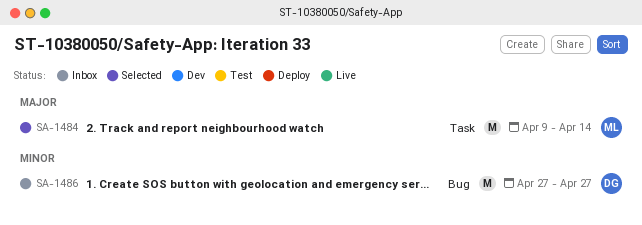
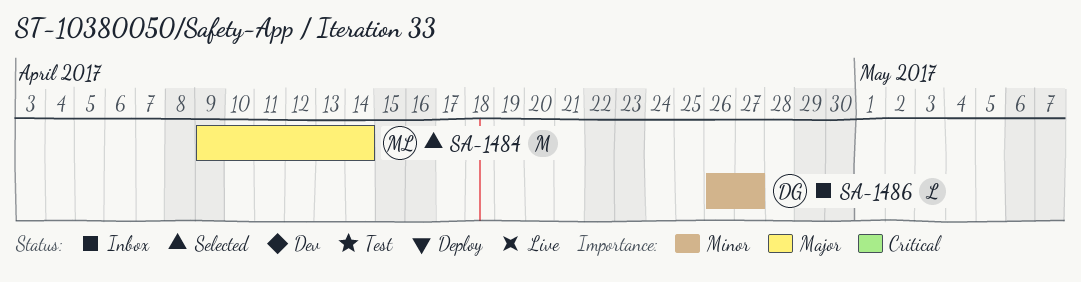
SA-1486, estimate: M -> L
SA-1486, start: Apr 27 -> Apr 26

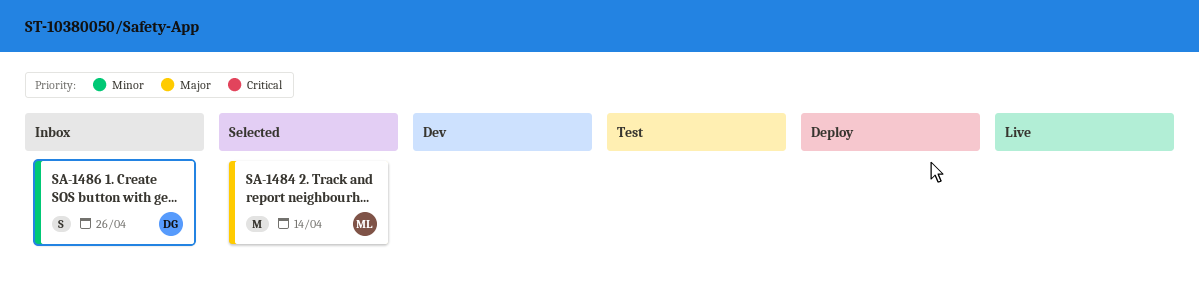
SA-1486, estimate: L -> S
SA-1486, due: Apr 27 -> Apr 26

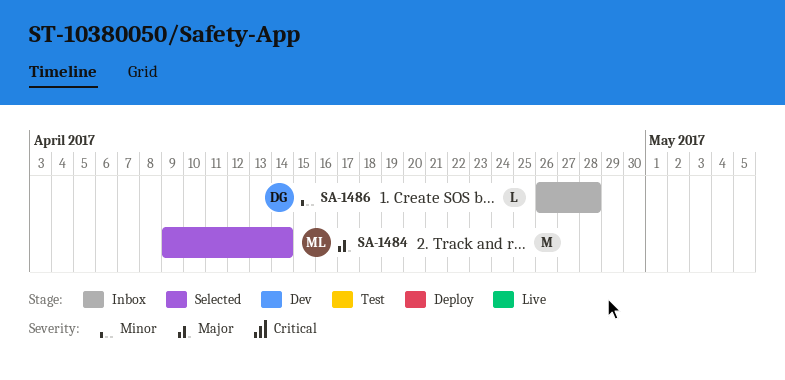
SA-1486, estimate: S -> L
SA-1486, due: Apr 26 -> Apr 28

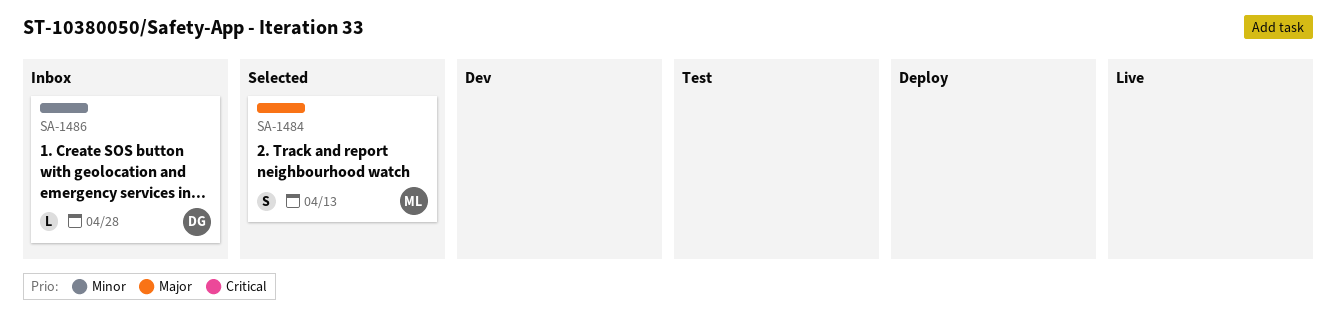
SA-1484, estimate: M -> S
SA-1484, due: Apr 14 -> Apr 13

